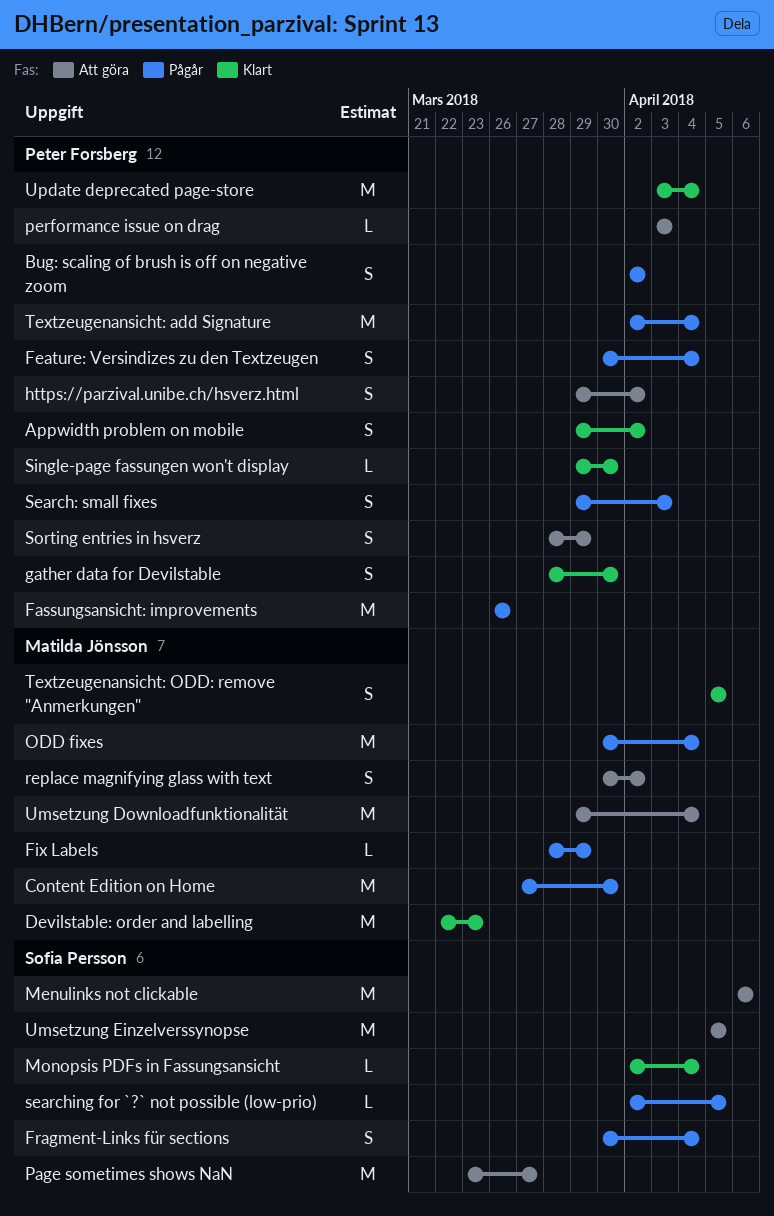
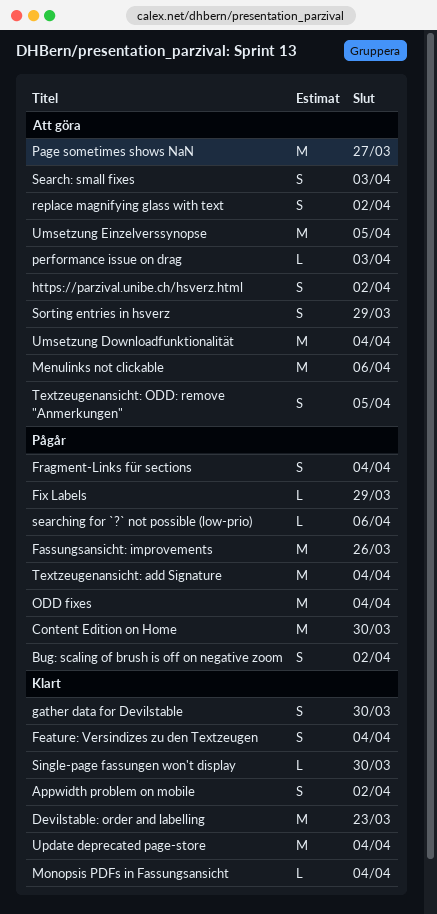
Feature: Versindizes zu den Textzeugen, status: Pågår -> Klart
Search: small fixes, status: Pågår -> Att göra
searching for `?` not possible (low-prio), due: Apr 5 -> Apr 6
Textzeugenansicht: ODD: remove "Anmerkungen", status: Klart -> Att göra

